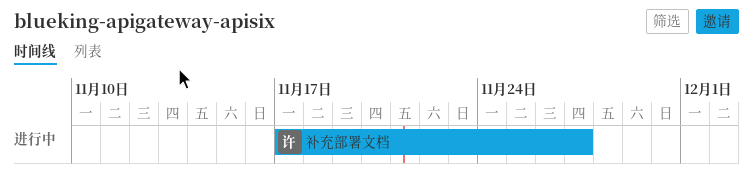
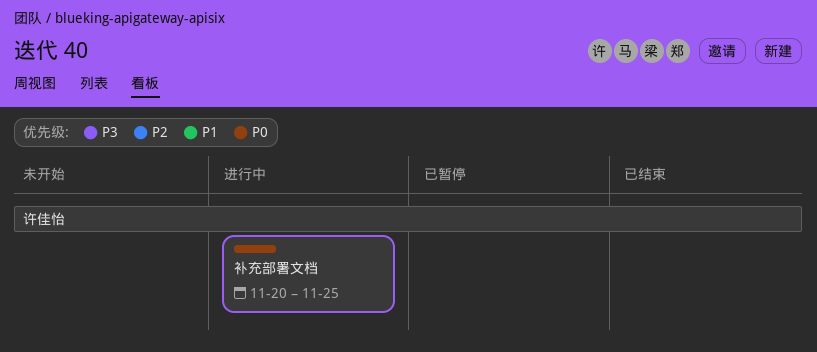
补充部署文档, start: Nov 17 -> Nov 20
补充部署文档, due: Nov 27 -> Nov 25

